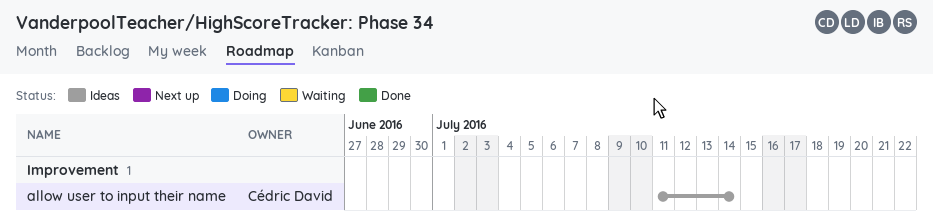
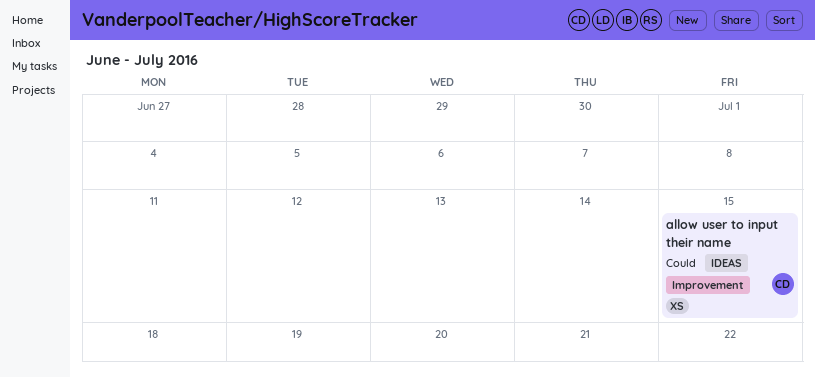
allow user to input their name, due: Jul 14 -> Jul 15

